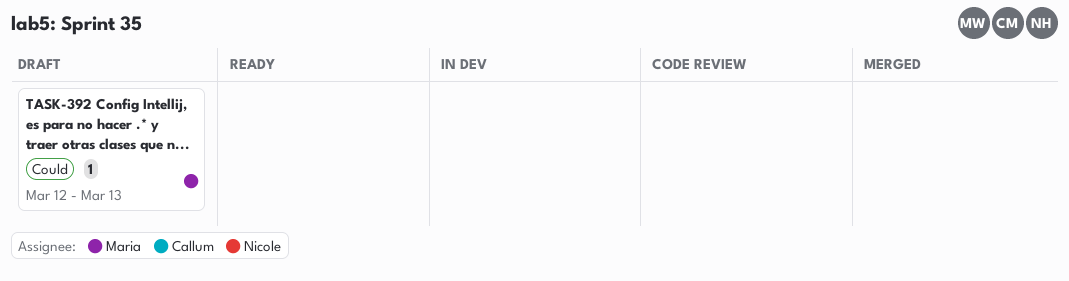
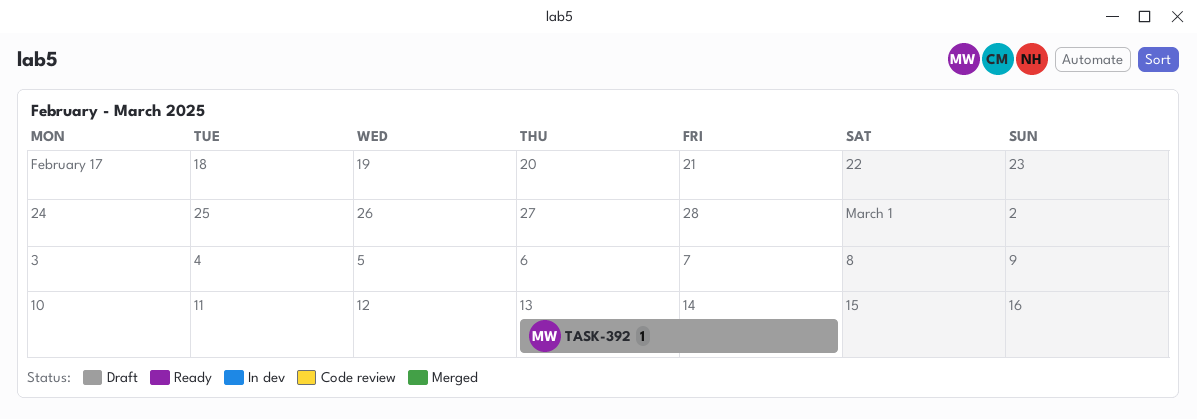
TASK-392, start: Mar 12 -> Mar 13
TASK-392, due: Mar 13 -> Mar 14

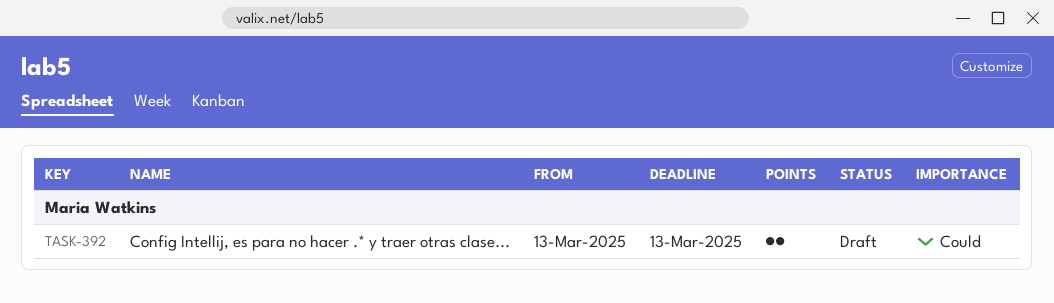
TASK-392, estimate: 1 -> 2
TASK-392, due: Mar 14 -> Mar 13

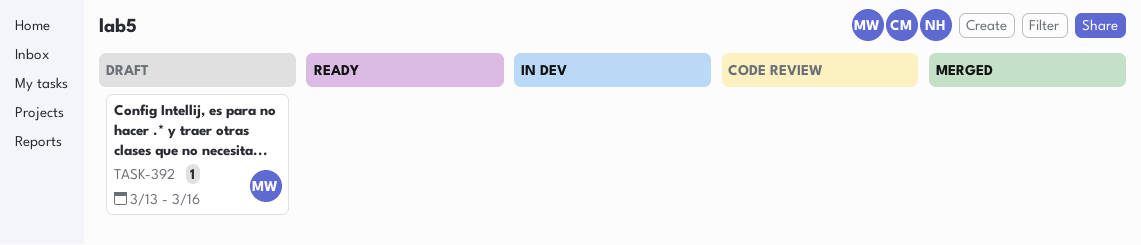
TASK-392, estimate: 2 -> 1
TASK-392, due: Mar 13 -> Mar 16

